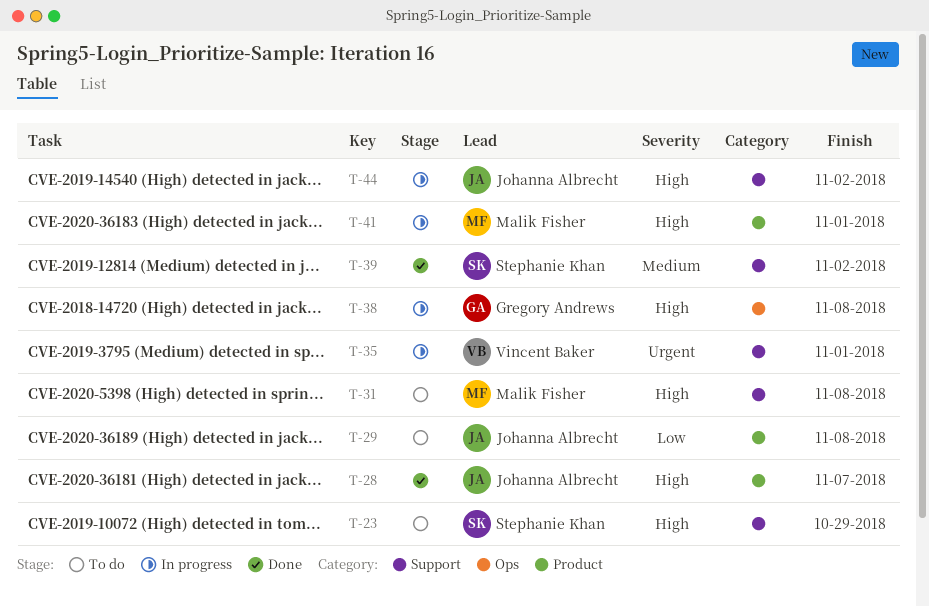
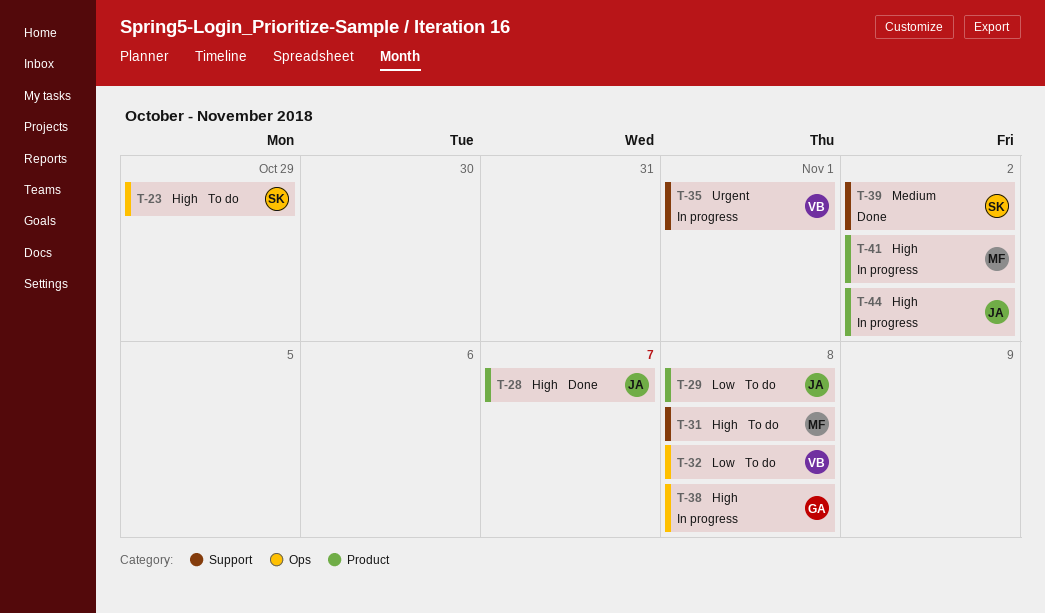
T-23, label: Support -> Ops
T-32: none -> present
T-41, due: Nov 1 -> Nov 2
T-44, label: Support -> Product

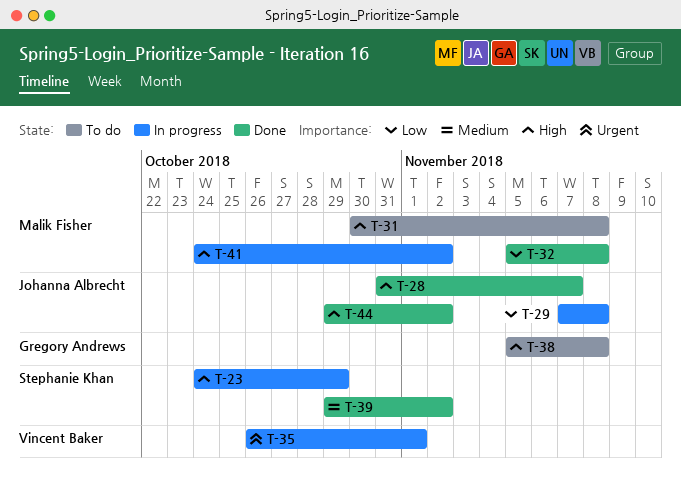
T-23, status: To do -> In progress
T-29, status: To do -> In progress
T-32, status: To do -> Done
T-32, owner: Vincent Baker -> Malik Fisher
T-38, status: In progress -> To do
T-44, status: In progress -> Done

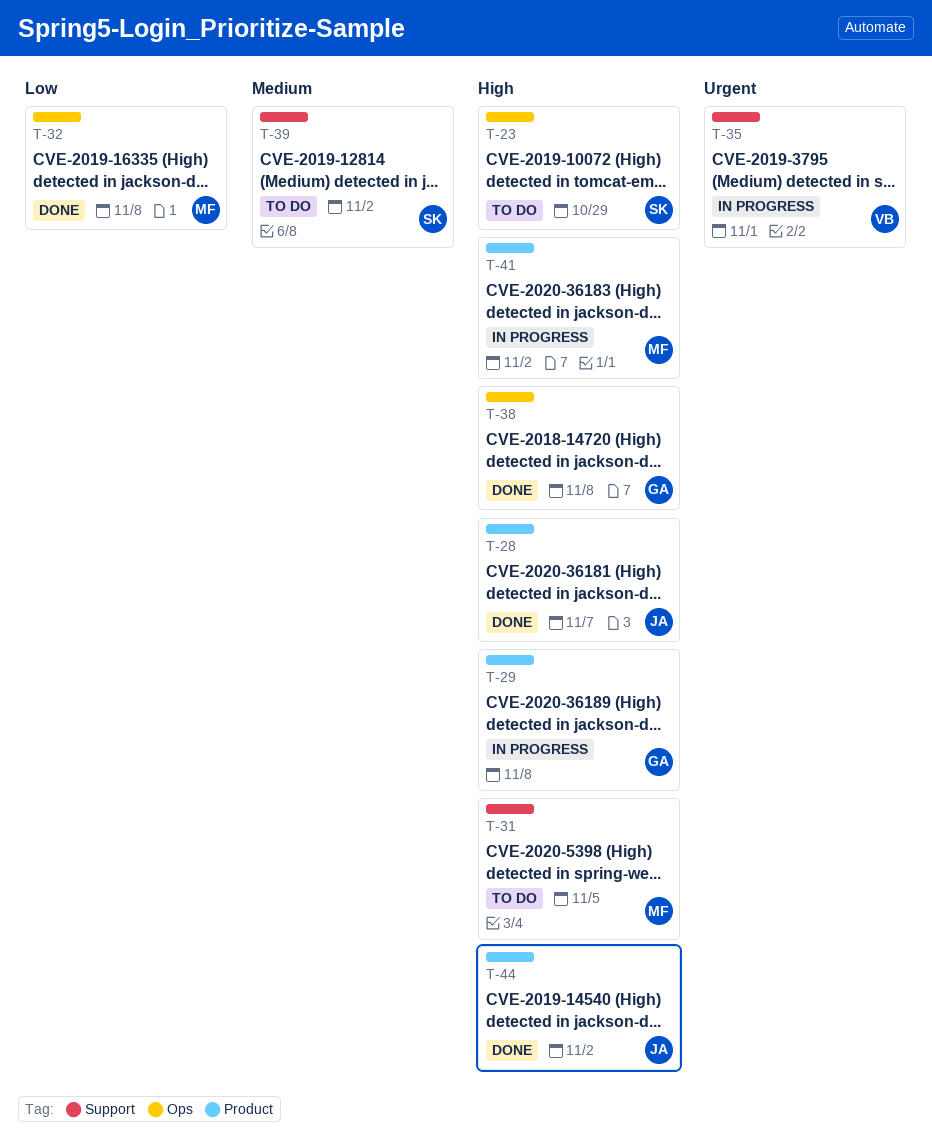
T-23, status: In progress -> To do
T-29, owner: Johanna Albrecht -> Gregory Andrews
T-29, priority: Low -> High
T-31, due: Nov 8 -> Nov 5
T-38, status: To do -> Done
T-39, status: Done -> To do

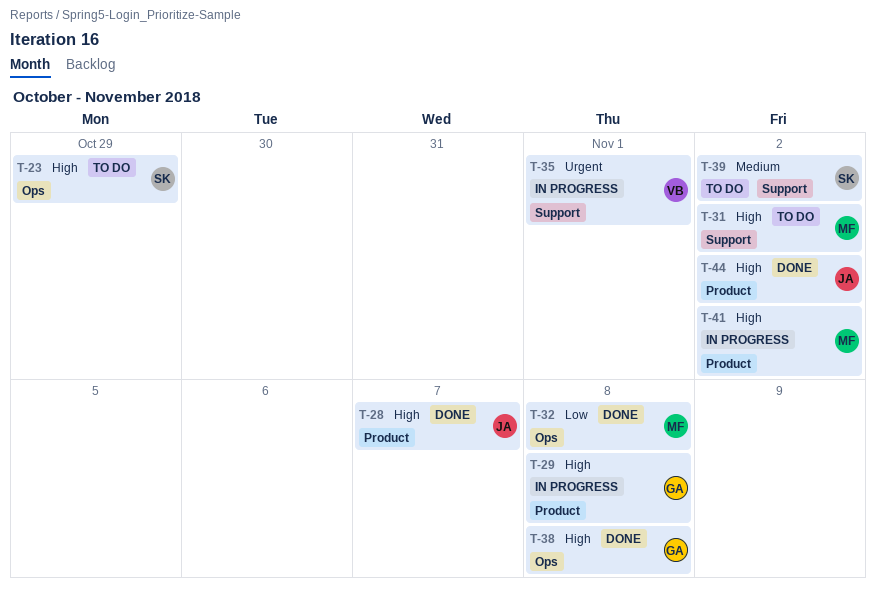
T-31, due: Nov 5 -> Nov 2

